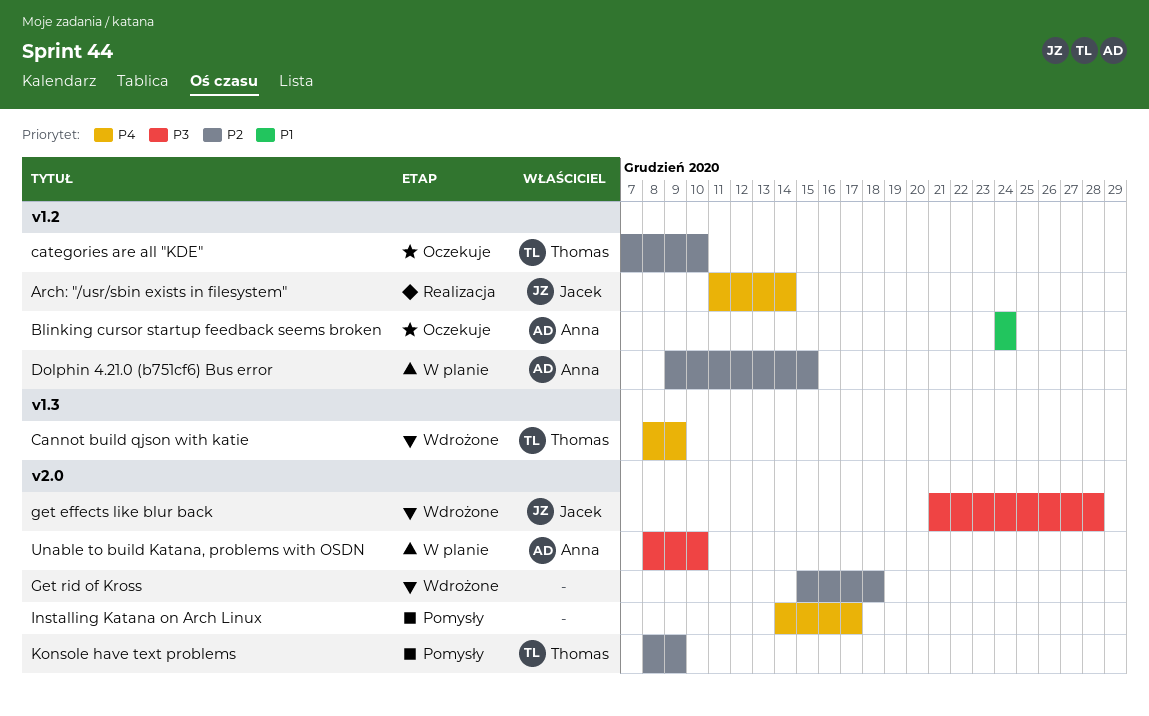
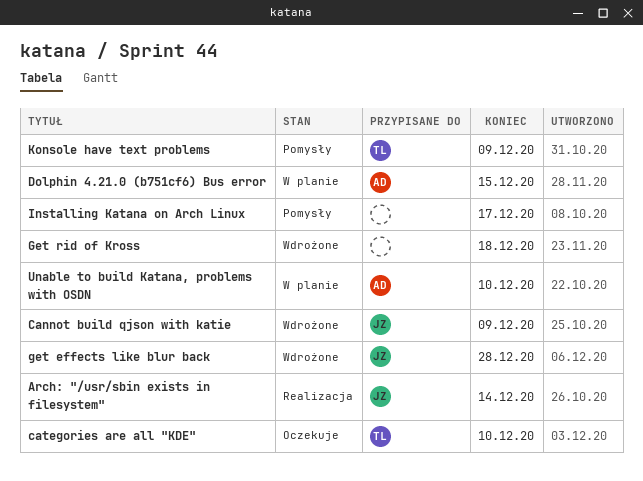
Blinking cursor startup feedback seems broken: present -> none
Cannot build qjson with katie, owner: Thomas -> Jacek

